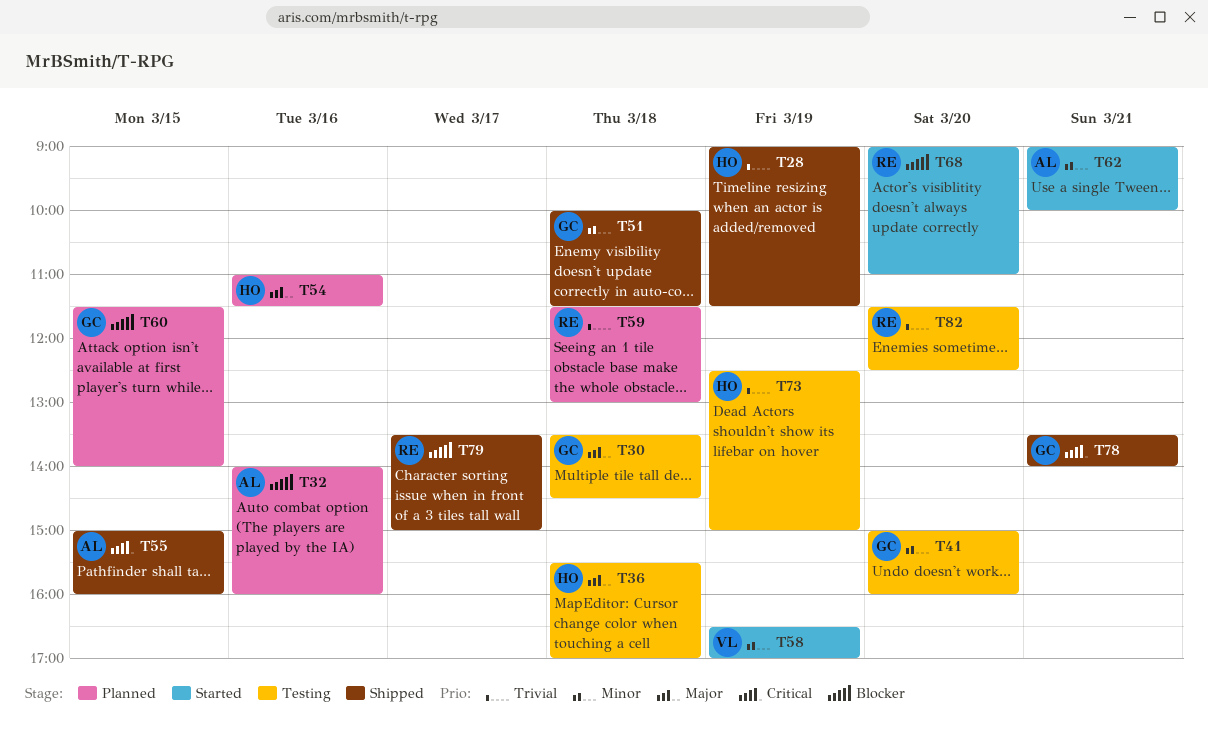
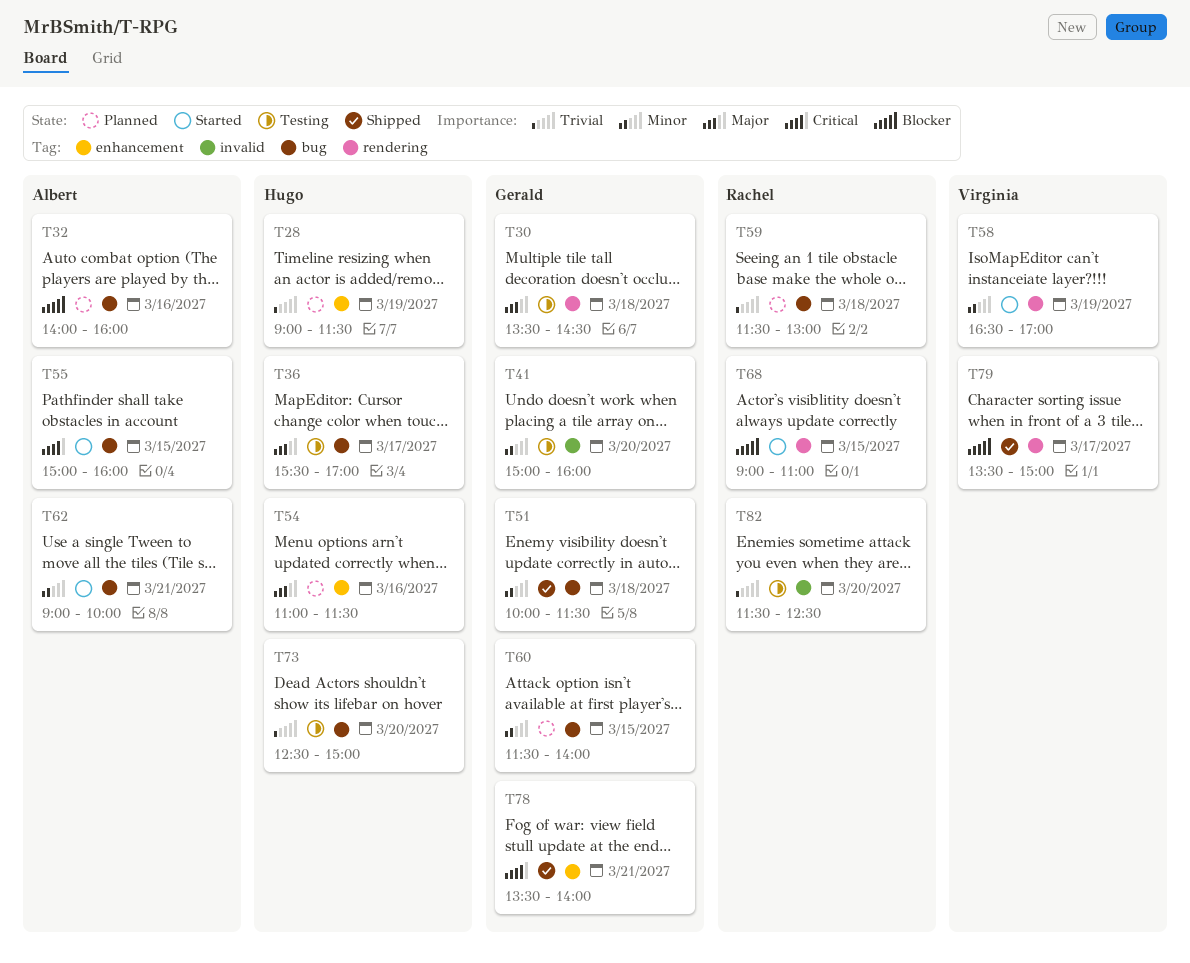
T28, status: Shipped -> Planned
T36, day: Mar 18 -> Mar 17
T55, status: Shipped -> Started
T60, priority: Blocker -> Minor
T68, day: Mar 20 -> Mar 15
T73, day: Mar 19 -> Mar 20
T79, owner: Rachel -> Virginia

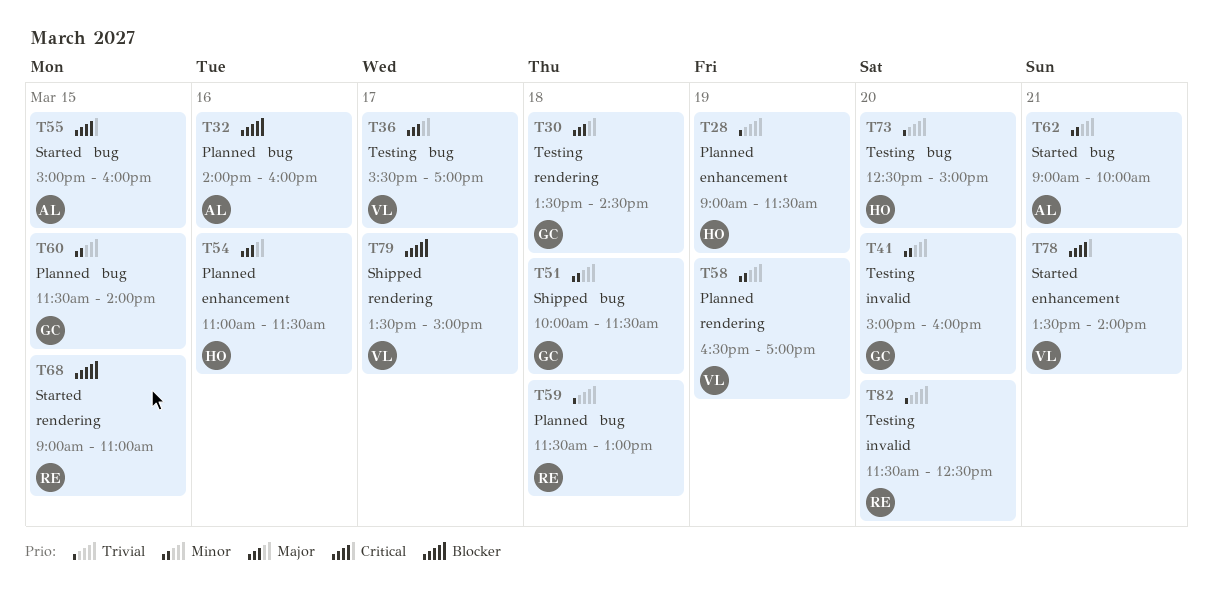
T36, owner: Hugo -> Virginia
T58, status: Started -> Planned
T78, status: Shipped -> Started
T78, owner: Gerald -> Virginia

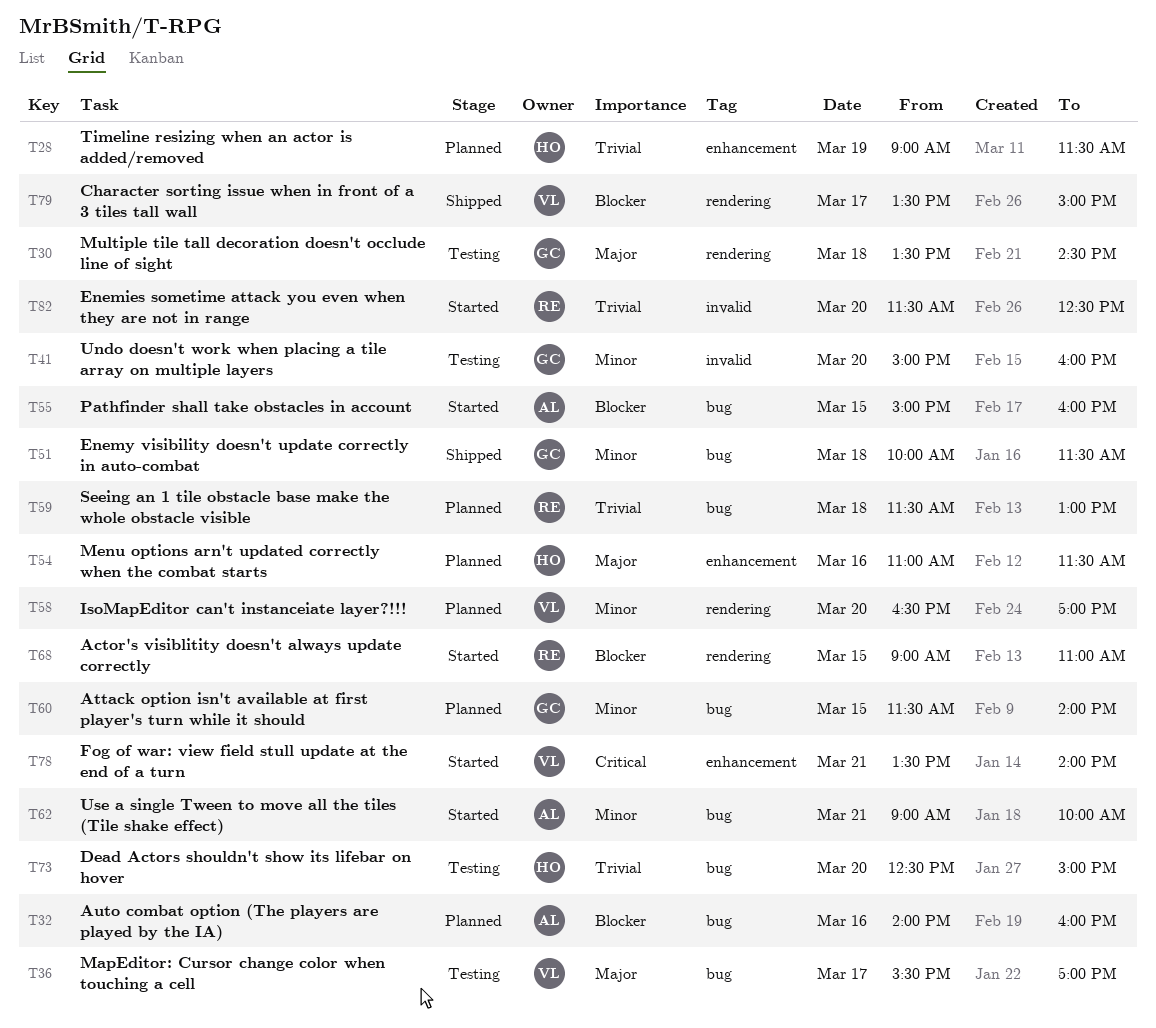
T55, priority: Critical -> Blocker
T58, day: Mar 19 -> Mar 20
T82, status: Testing -> Started

